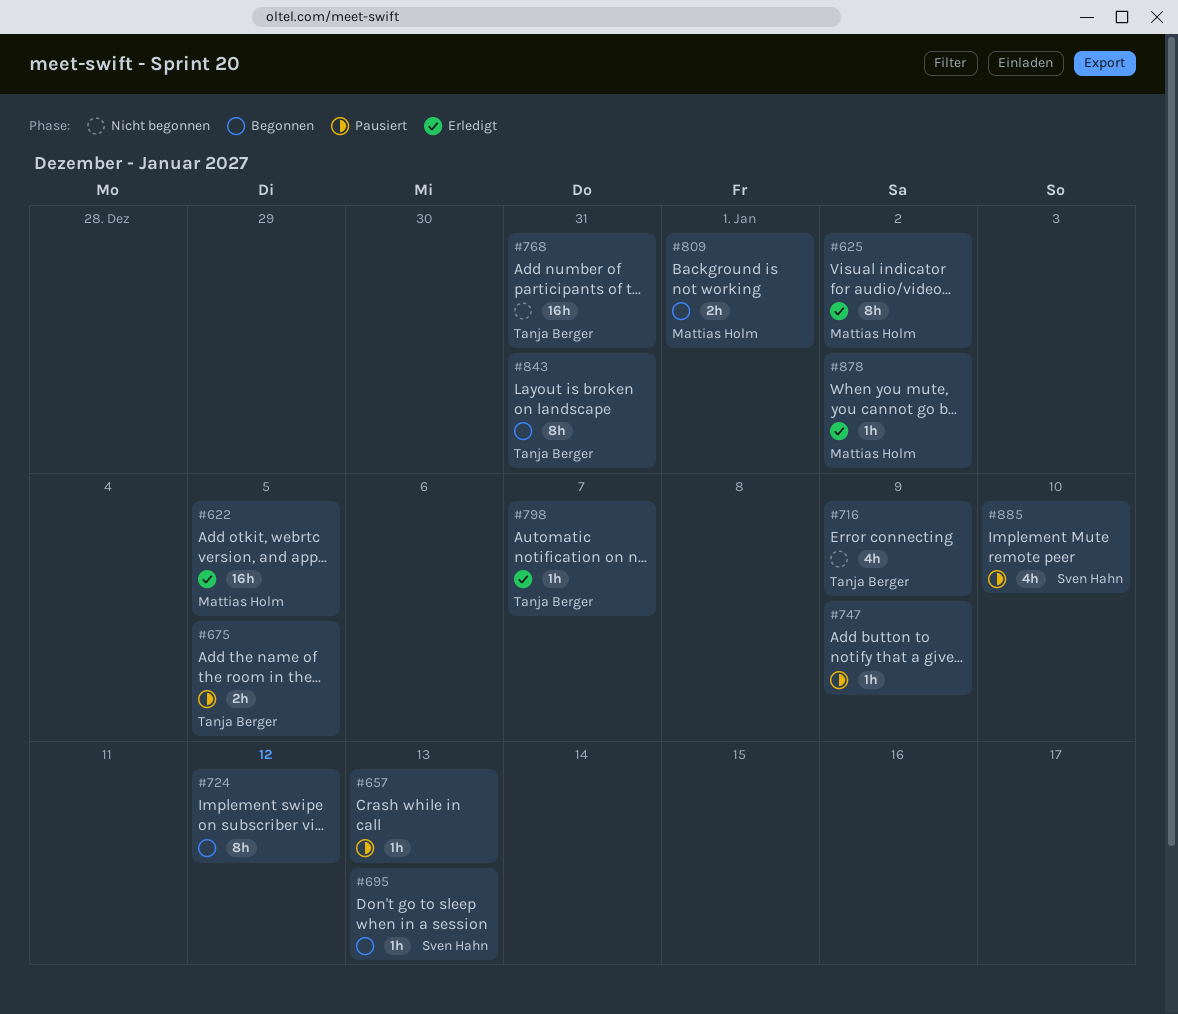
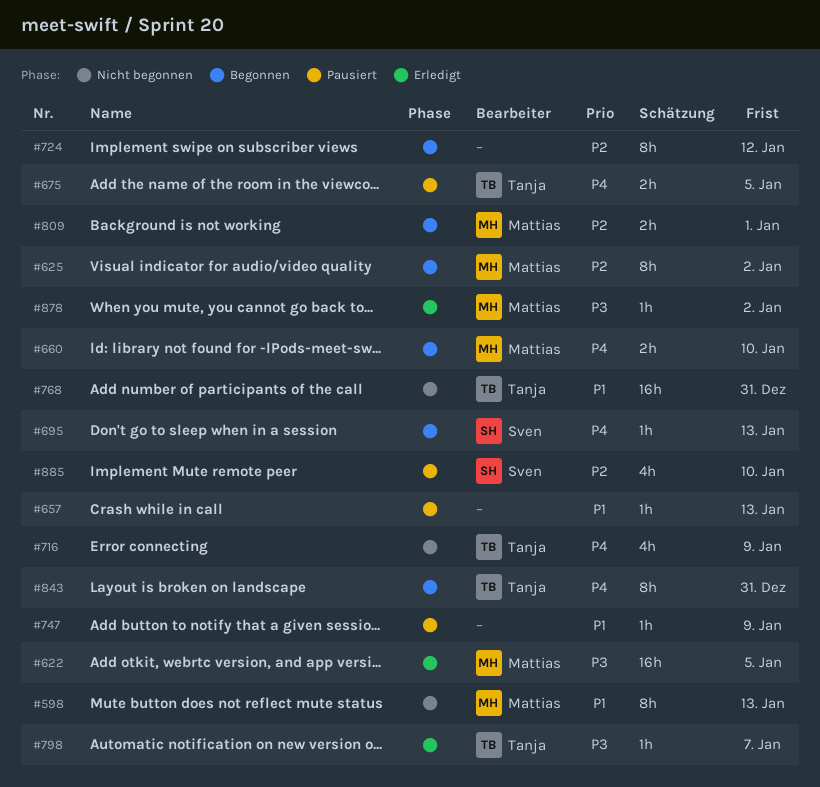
#598: none -> present
#625, status: Erledigt -> Begonnen
#660: none -> present

